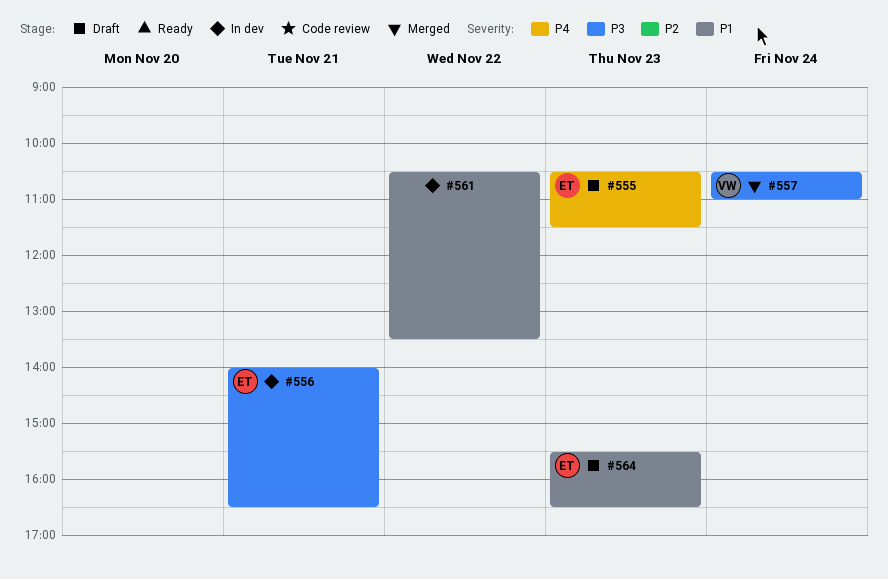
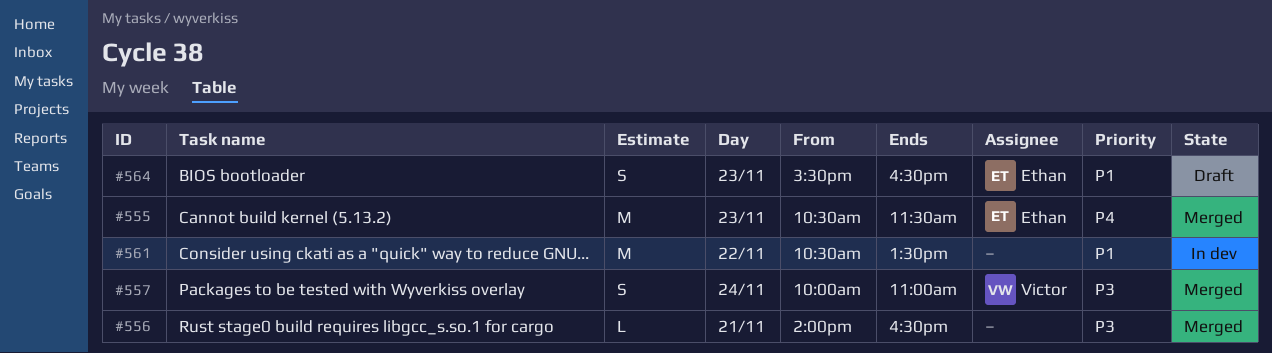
#555, status: Draft -> Merged
#556, status: In dev -> Merged
#556, owner: Ethan -> none
#557, begins: 10:30 -> 10:00

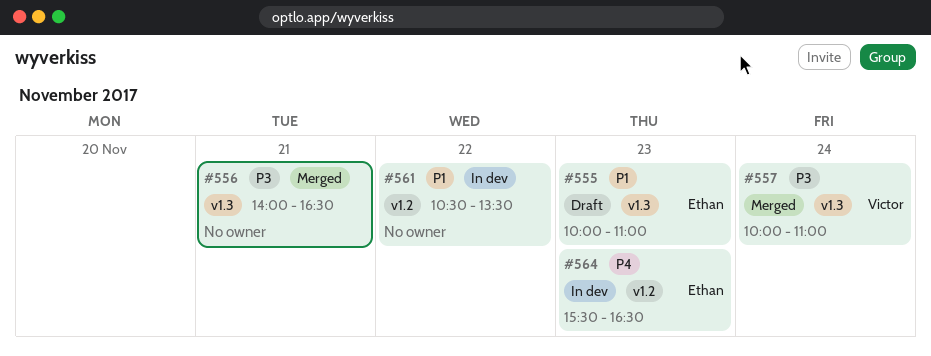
#555, status: Merged -> Draft
#555, priority: P4 -> P1
#555, begins: 10:30 -> 10:00
#555, ends: 11:30 -> 11:00
#564, status: Draft -> In dev
#564, priority: P1 -> P4

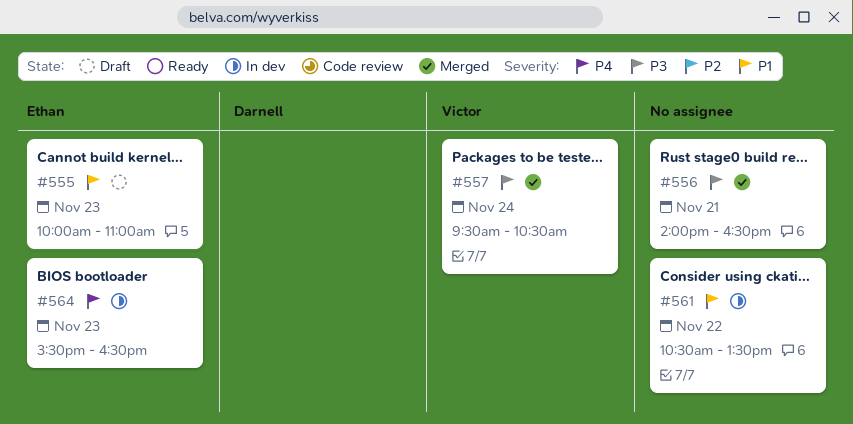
#557, begins: 10:00 -> 09:30
#557, ends: 11:00 -> 10:30

